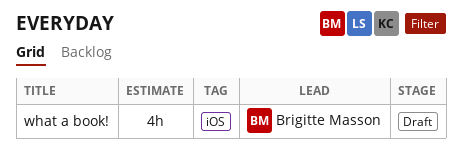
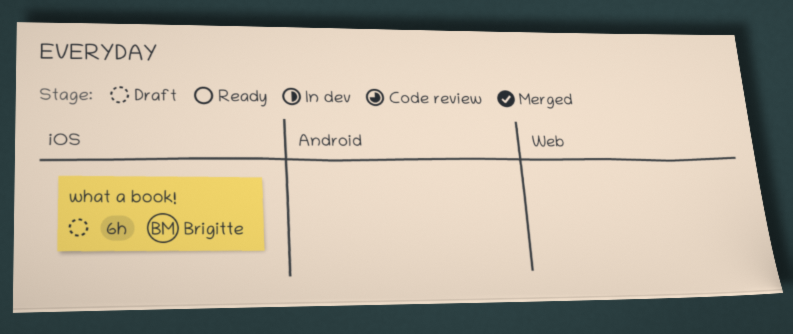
what a book!, estimate: 4h -> 6h

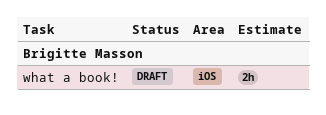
what a book!, estimate: 6h -> 2h

